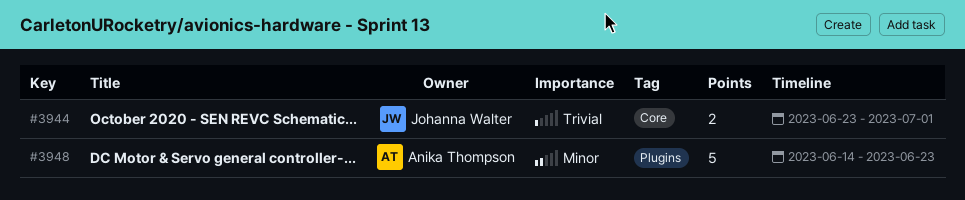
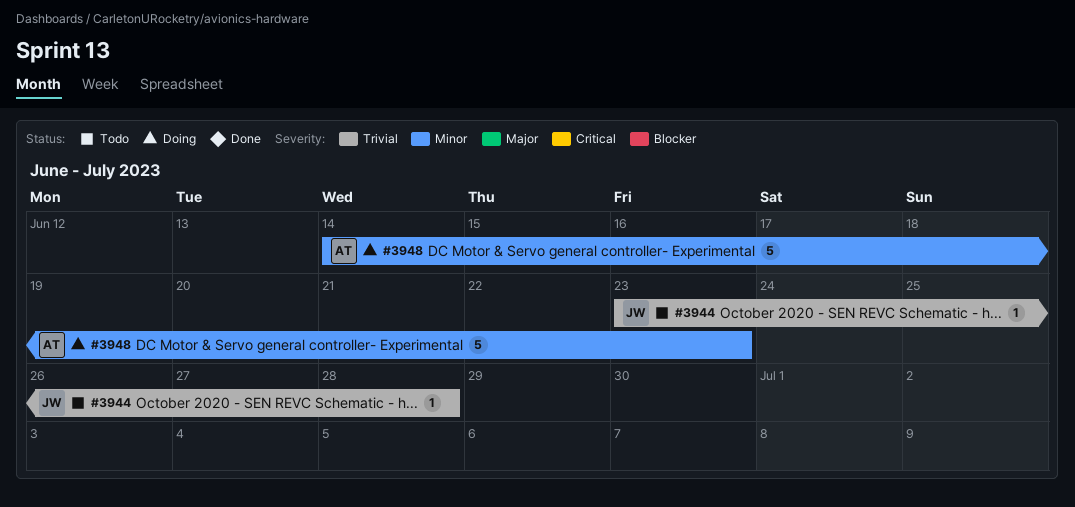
#3944, estimate: 2 -> 1
#3944, due: Jul 1 -> Jun 28

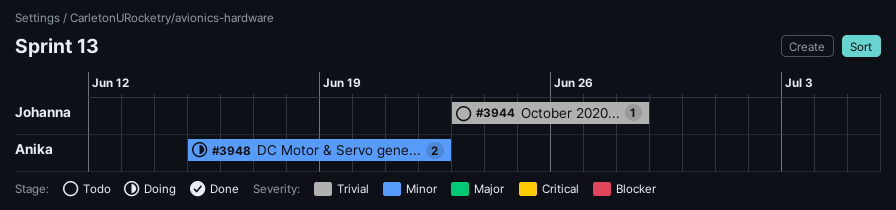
#3948, estimate: 5 -> 2
#3948, start: Jun 14 -> Jun 15
#3948, due: Jun 23 -> Jun 22

